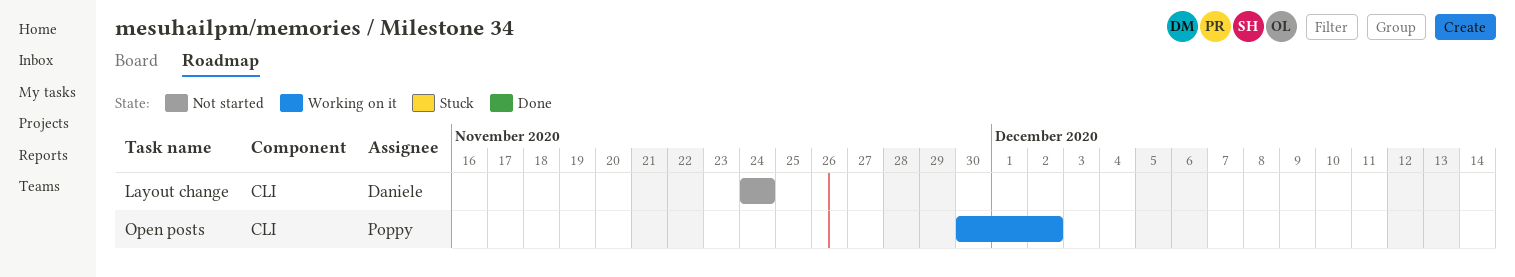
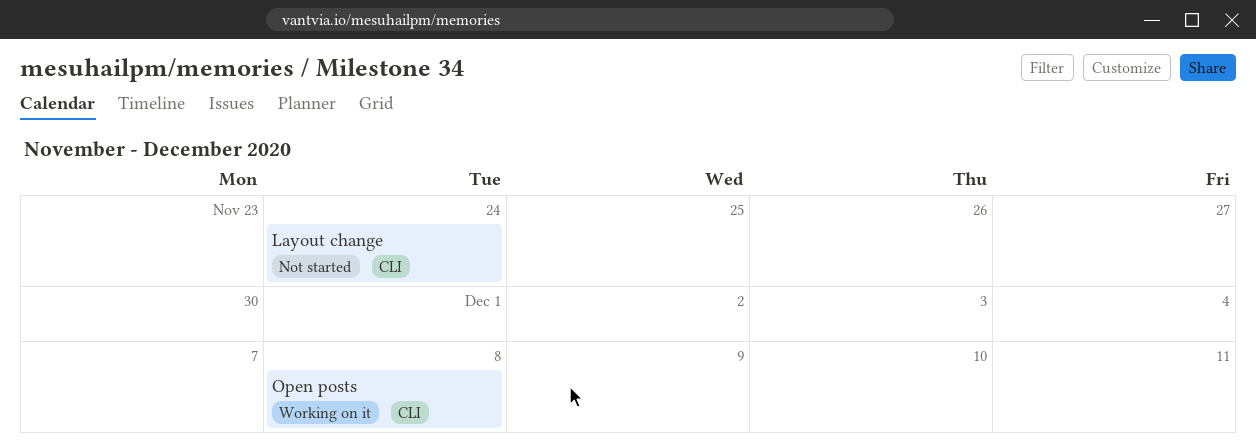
Open posts, due: Dec 2 -> Dec 8

